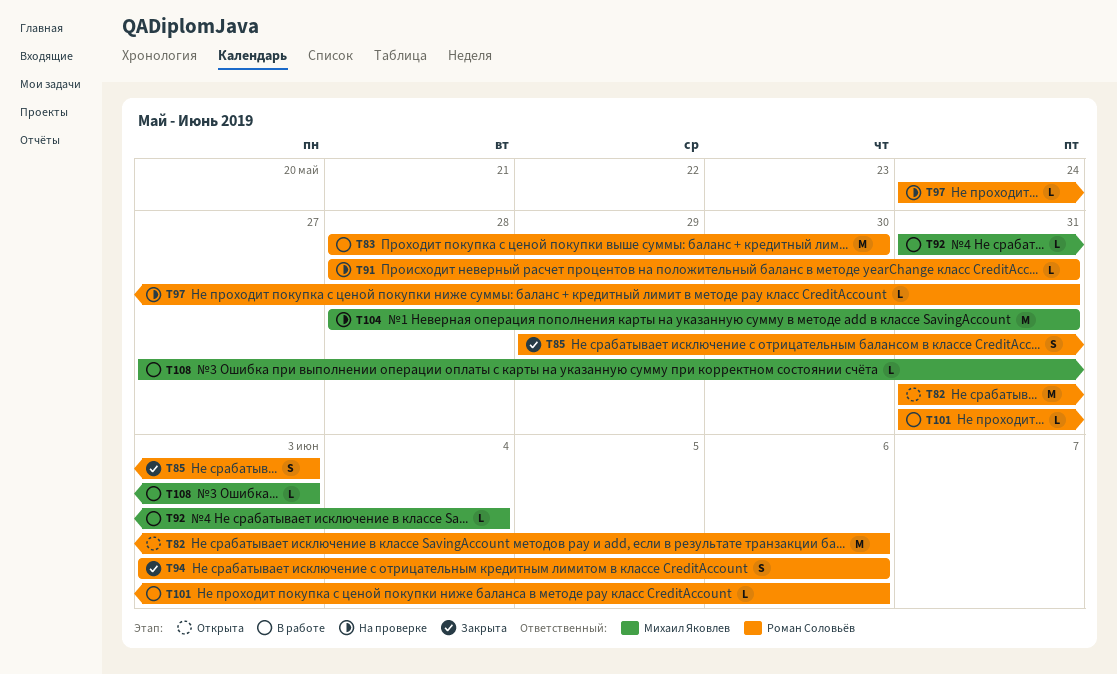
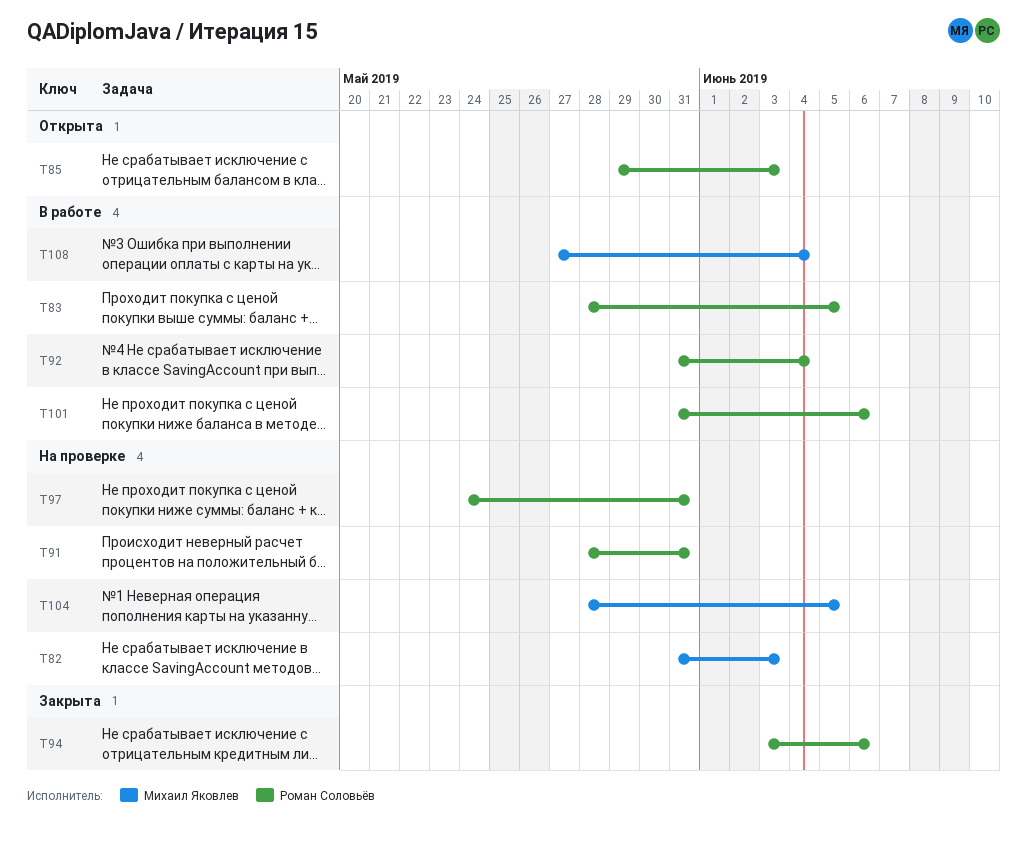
T82, status: Открыта -> На проверке
T82, owner: Роман Соловьёв -> Михаил Яковлев
T82, due: Jun 6 -> Jun 3
T83, due: May 30 -> Jun 5
T85, status: Закрыта -> Открыта
T92, owner: Михаил Яковлев -> Роман Соловьёв
T104, due: May 31 -> Jun 5
T108, due: Jun 3 -> Jun 4

